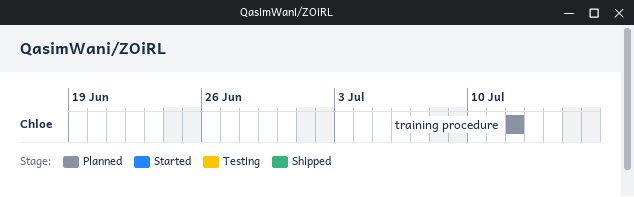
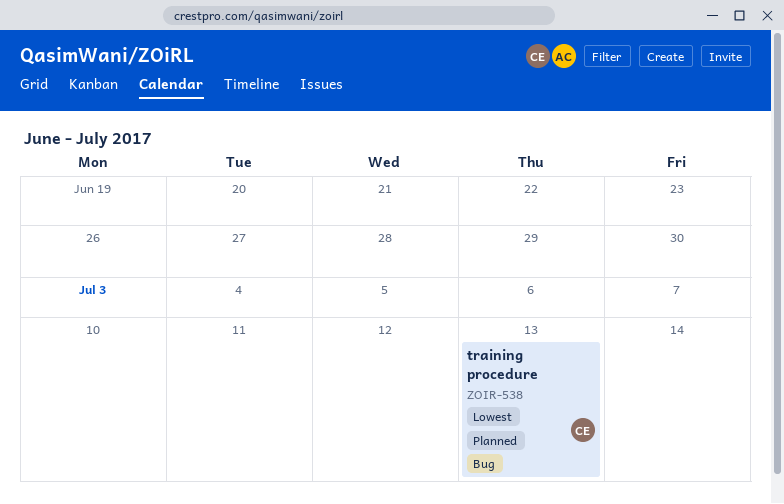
training procedure, due: Jul 12 -> Jul 13

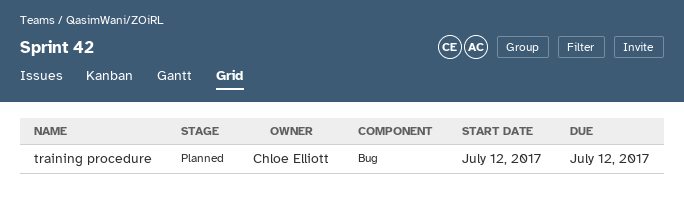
training procedure, due: Jul 13 -> Jul 12

